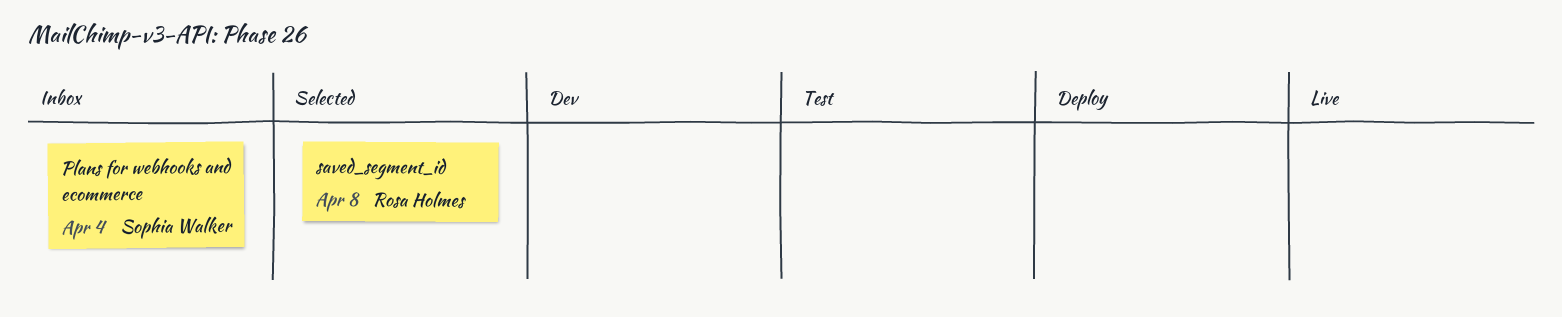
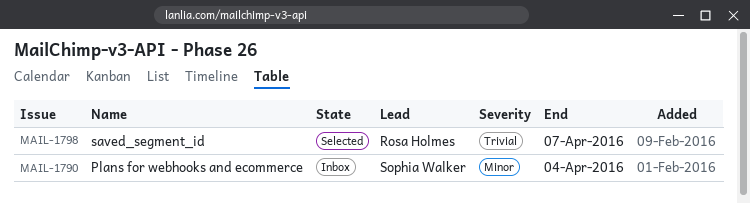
saved_segment_id, due: Apr 8 -> Apr 7

